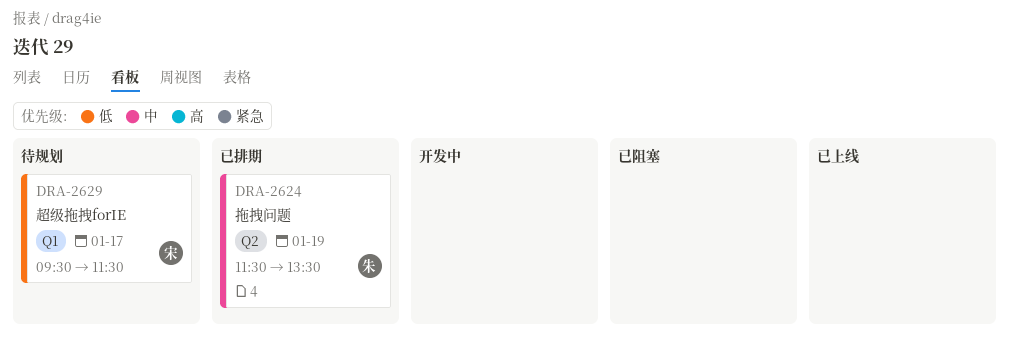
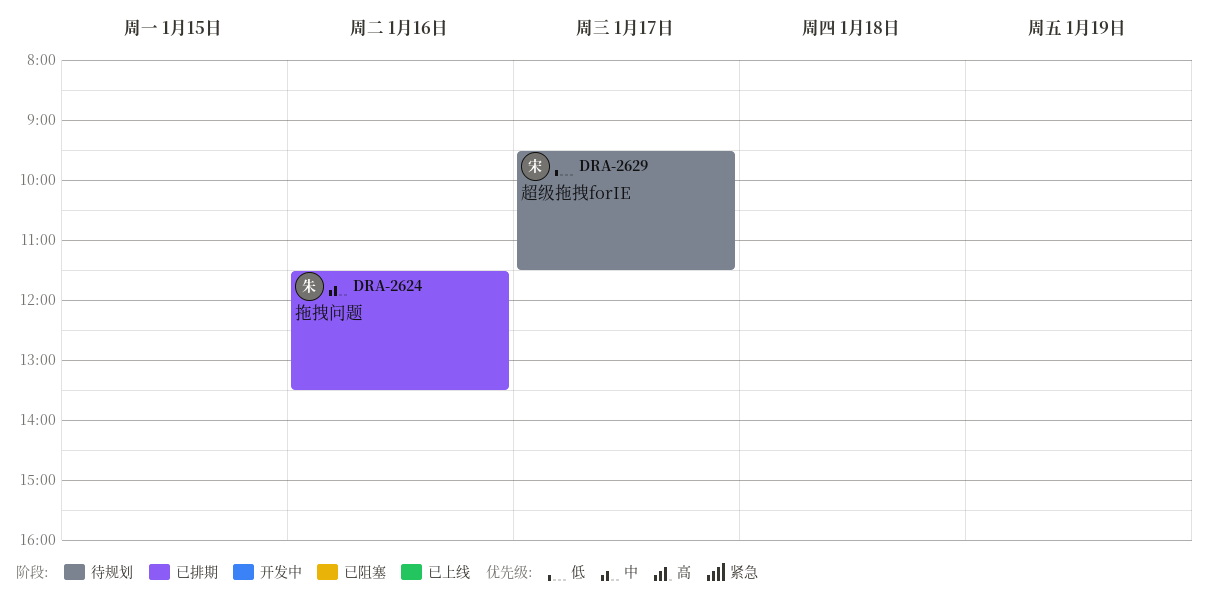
DRA-2624, day: Jan 19 -> Jan 16

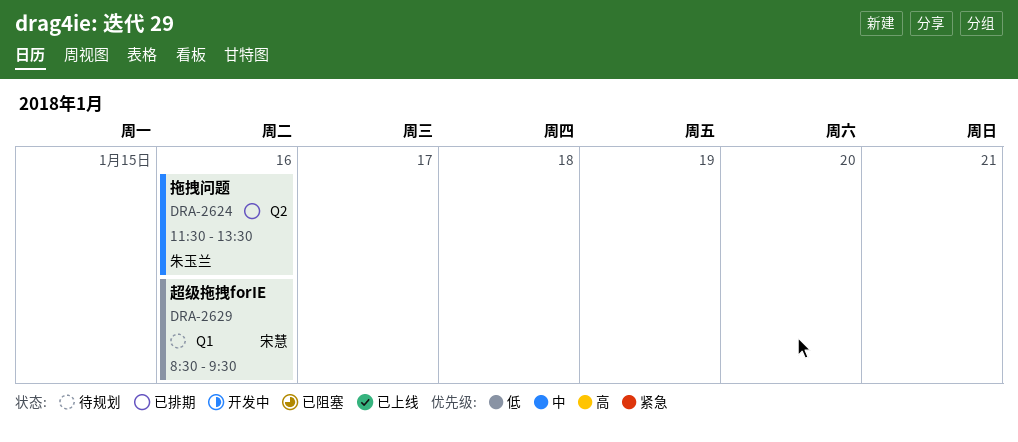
DRA-2629, day: Jan 17 -> Jan 16
DRA-2629, begins: 09:30 -> 08:30
DRA-2629, ends: 11:30 -> 09:30

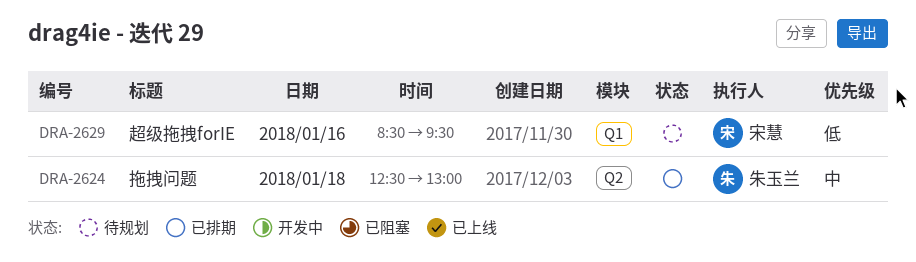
DRA-2624, day: Jan 16 -> Jan 18
DRA-2624, begins: 11:30 -> 12:30
DRA-2624, ends: 13:30 -> 13:00

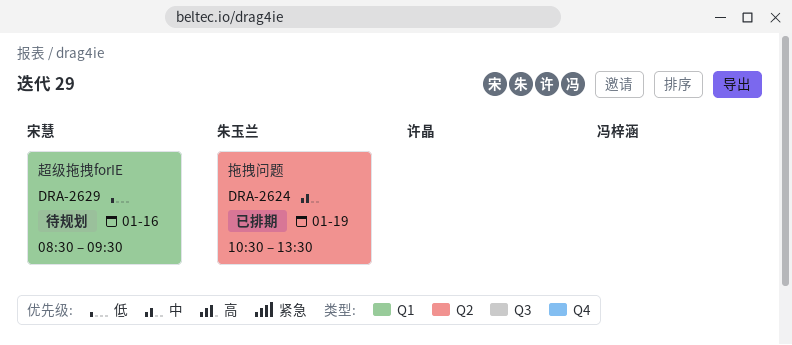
DRA-2624, day: Jan 18 -> Jan 19
DRA-2624, begins: 12:30 -> 10:30
DRA-2624, ends: 13:00 -> 13:30

